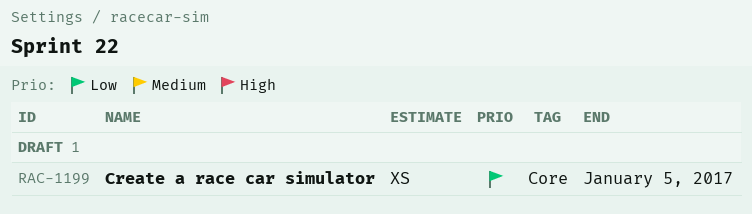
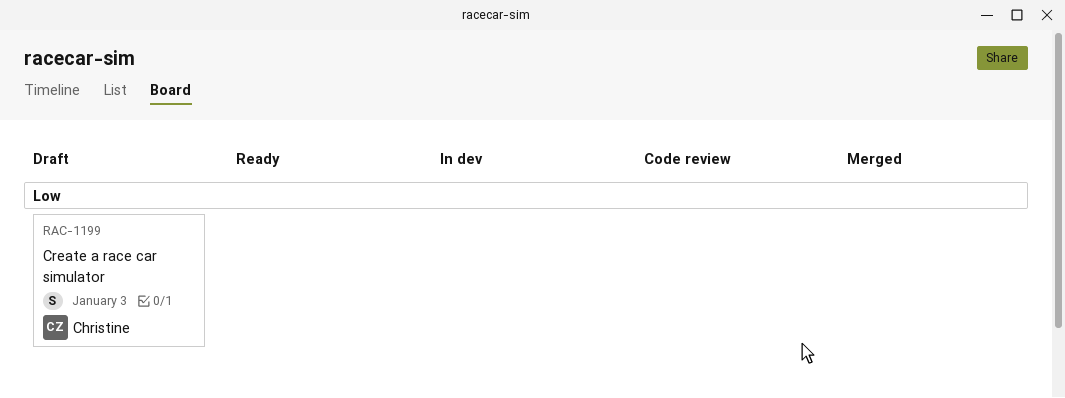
RAC-1199, estimate: XS -> S
RAC-1199, due: Jan 5 -> Jan 3

